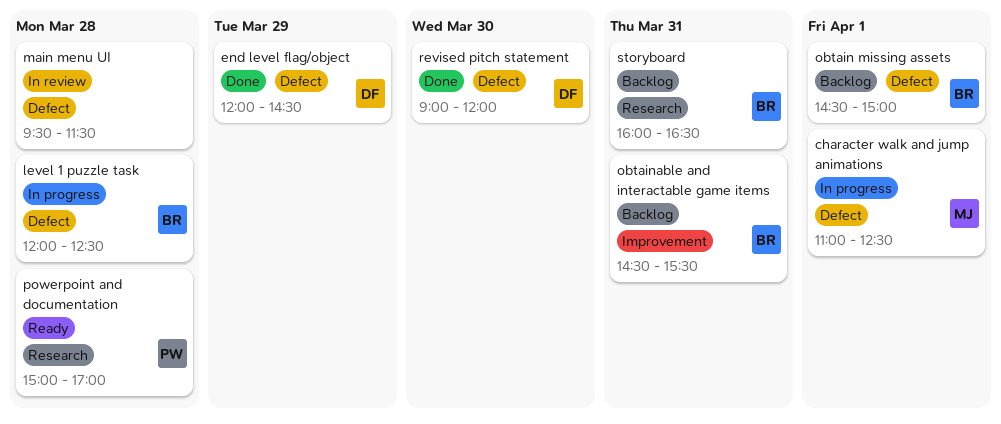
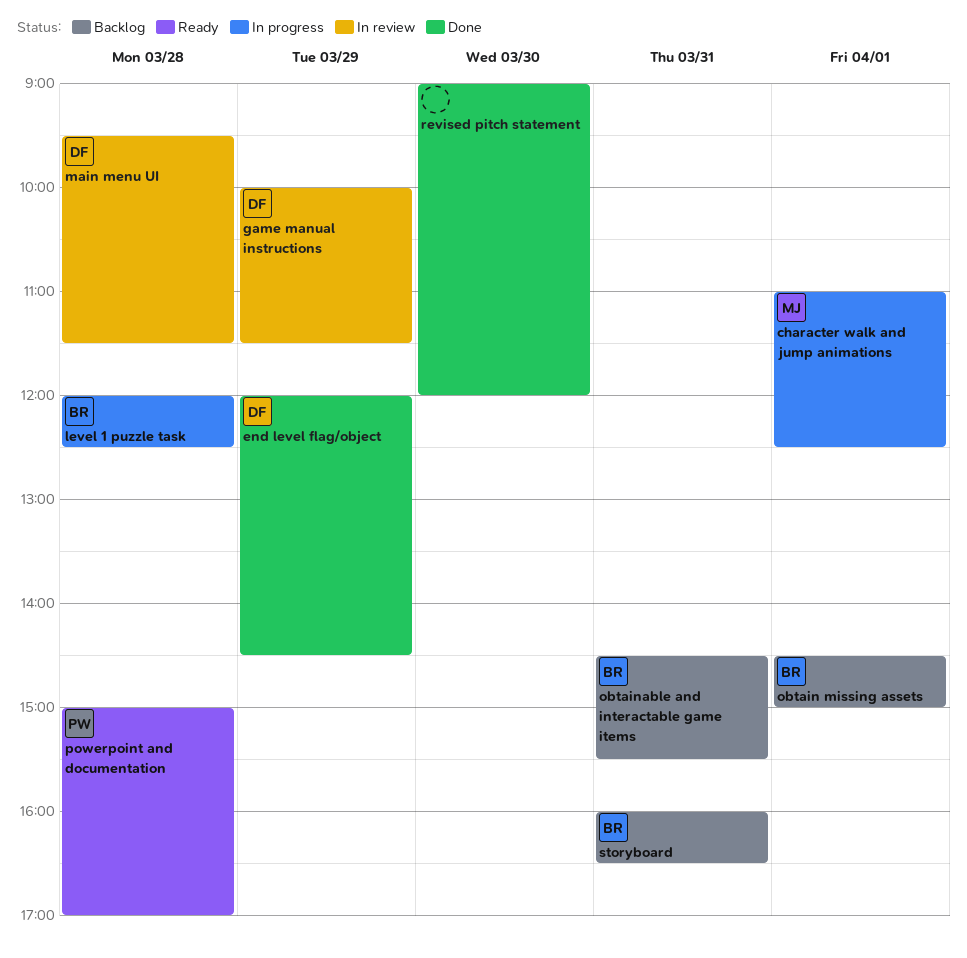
game manual instructions: none -> present
main menu UI, owner: none -> DF
revised pitch statement, owner: DF -> none

